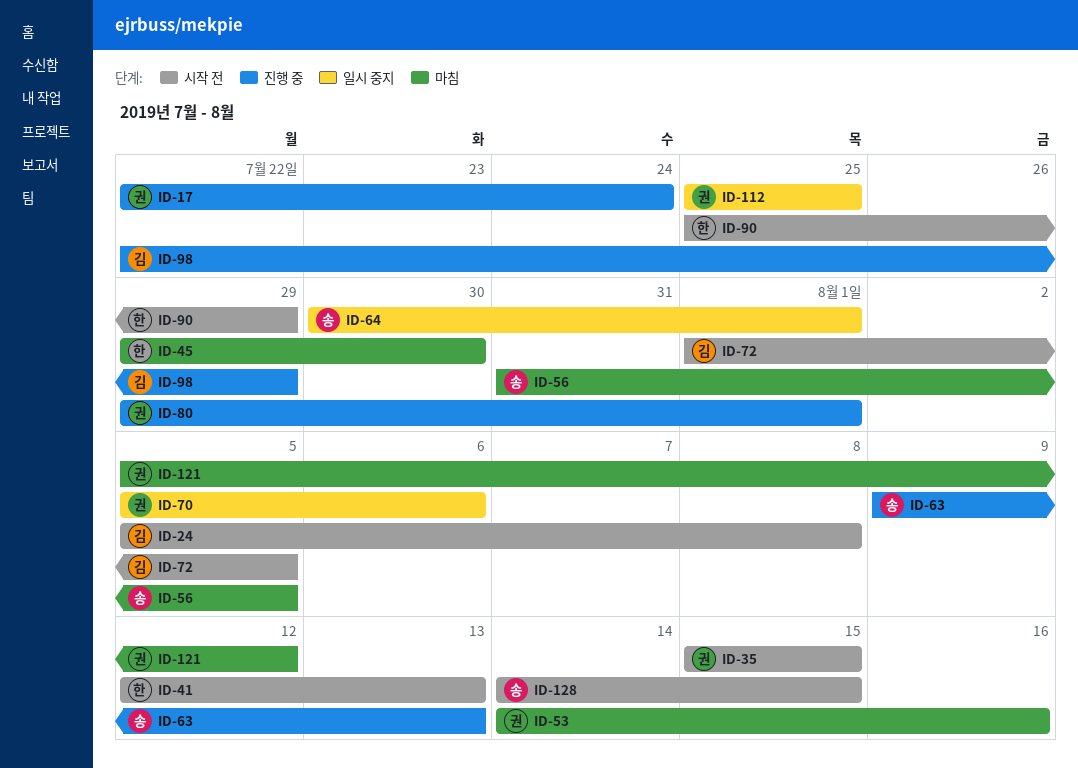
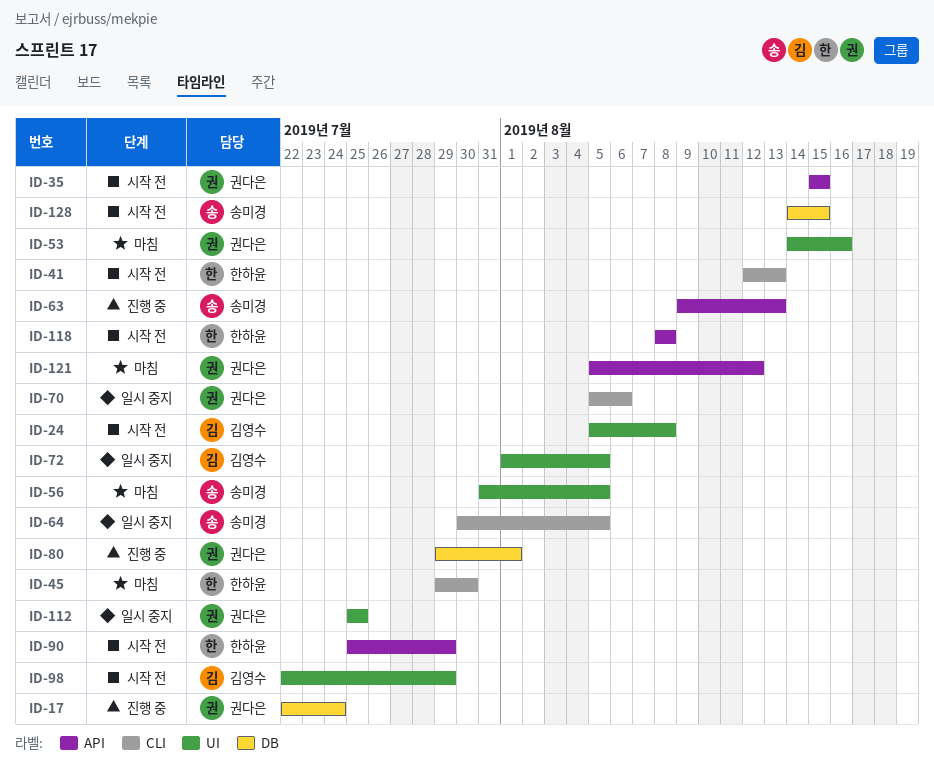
ID-64, due: Aug 1 -> Aug 5
ID-72, status: 시작 전 -> 일시 중지
ID-98, status: 진행 중 -> 시작 전
ID-118: none -> present

